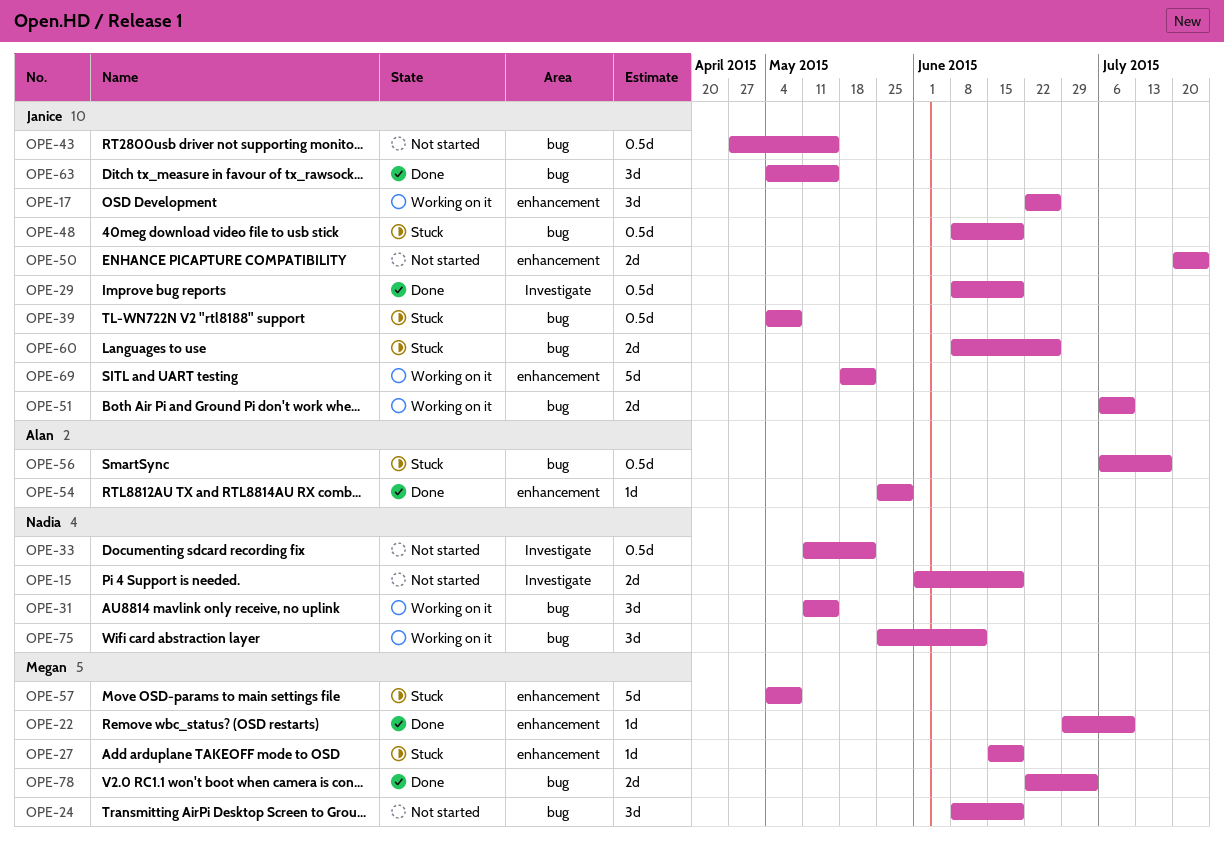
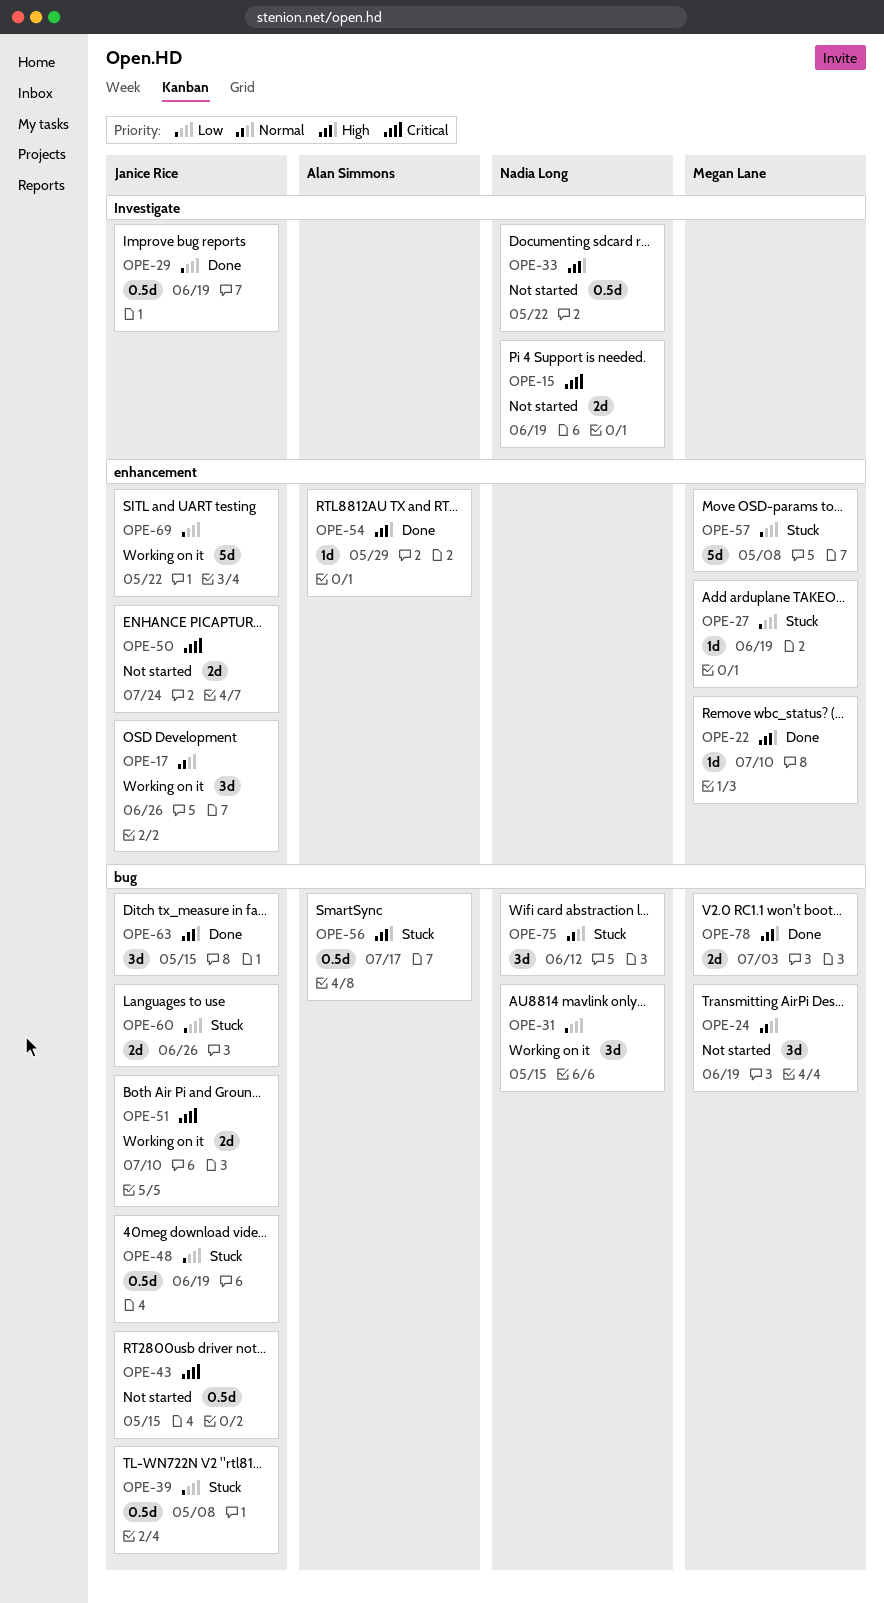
OPE-75, status: Working on it -> Stuck

